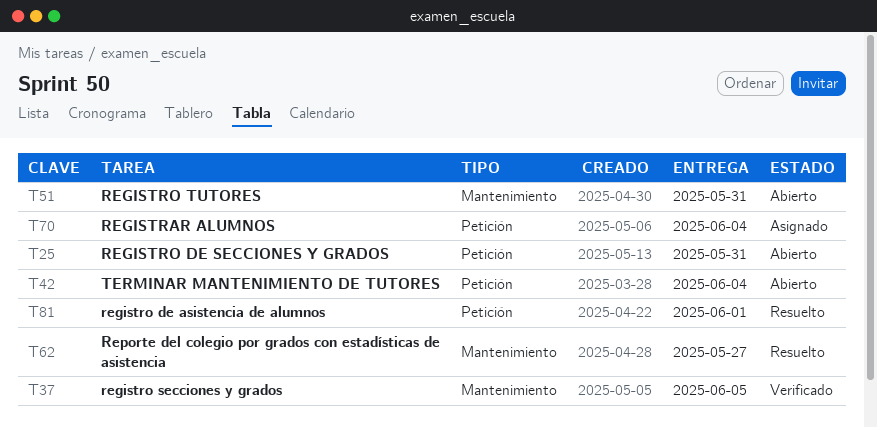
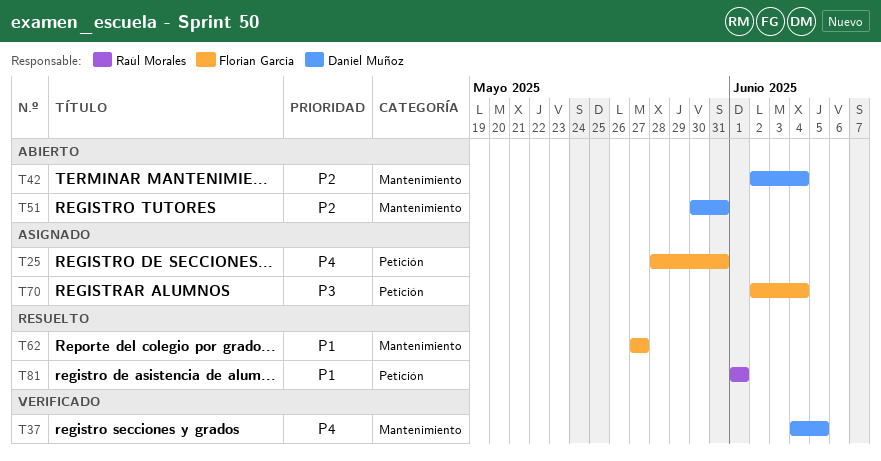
T25, status: Abierto -> Asignado
T42, label: Petición -> Mantenimiento

